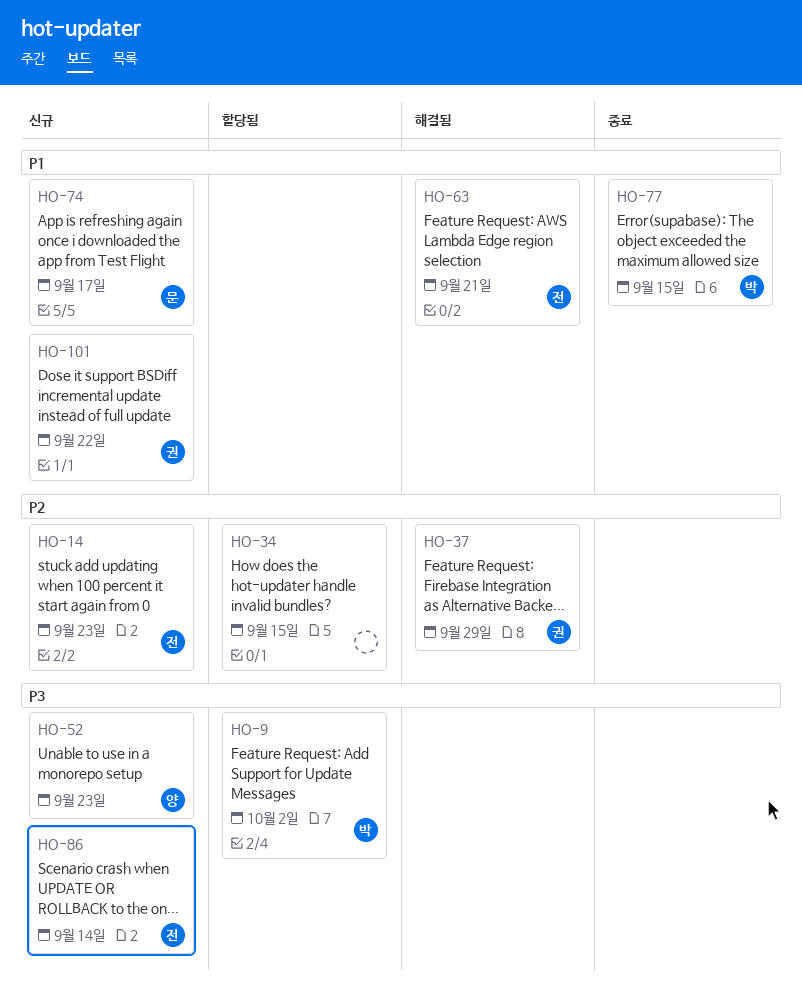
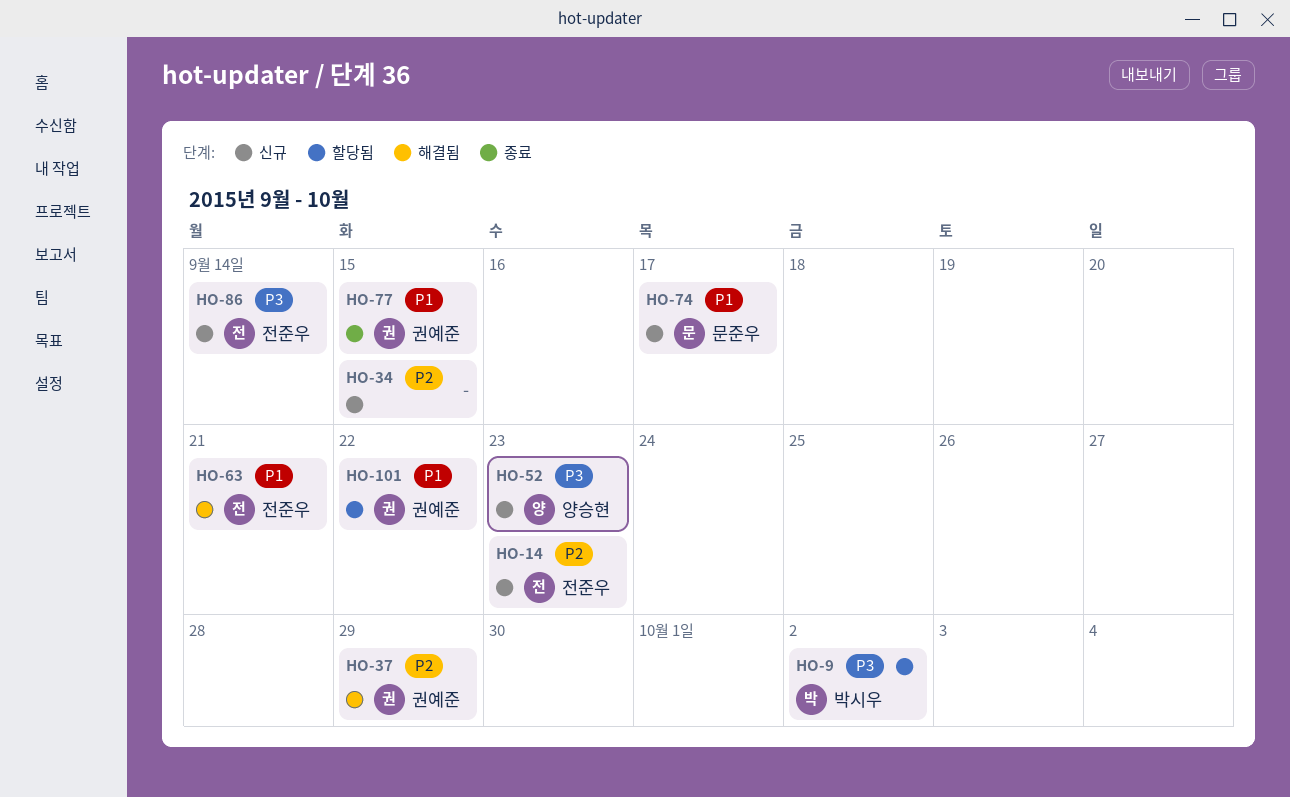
HO-34, status: 할당됨 -> 신규
HO-77, owner: 박시우 -> 권예준
HO-101, status: 신규 -> 할당됨

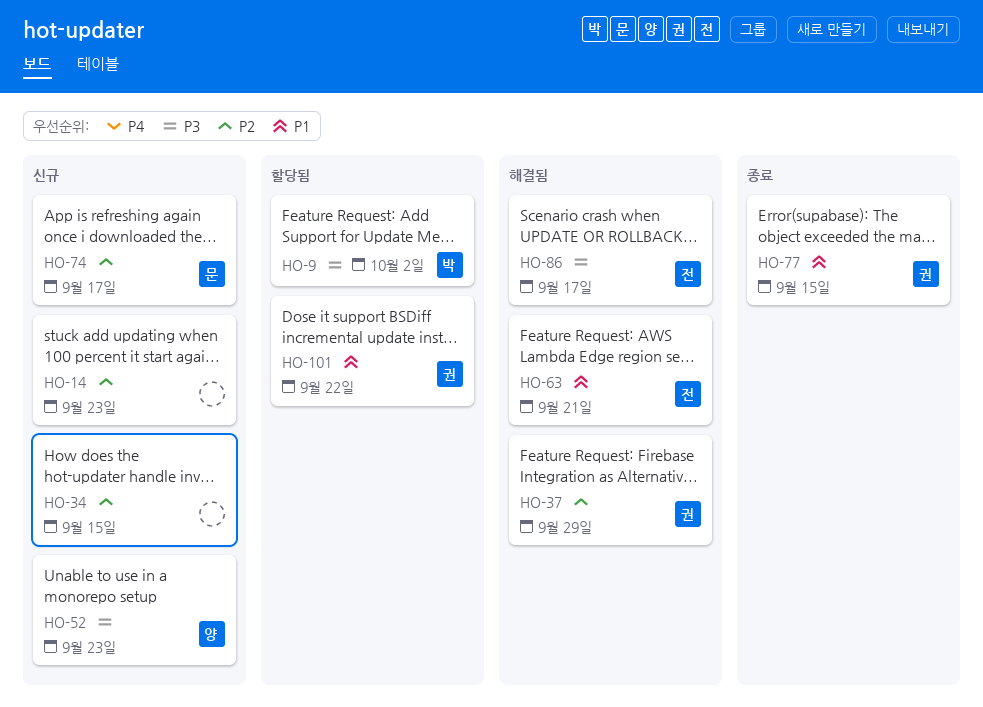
HO-14, owner: 전준우 -> none
HO-74, priority: P1 -> P2
HO-86, status: 신규 -> 해결됨
HO-86, due: Sep 14 -> Sep 17

